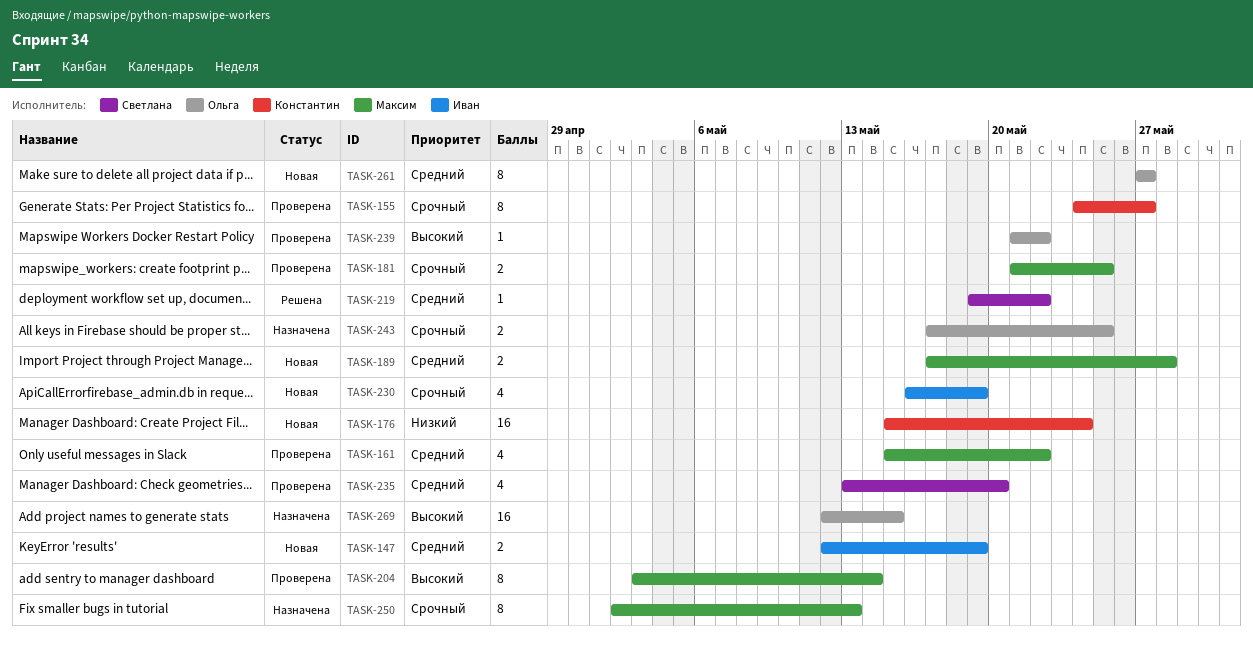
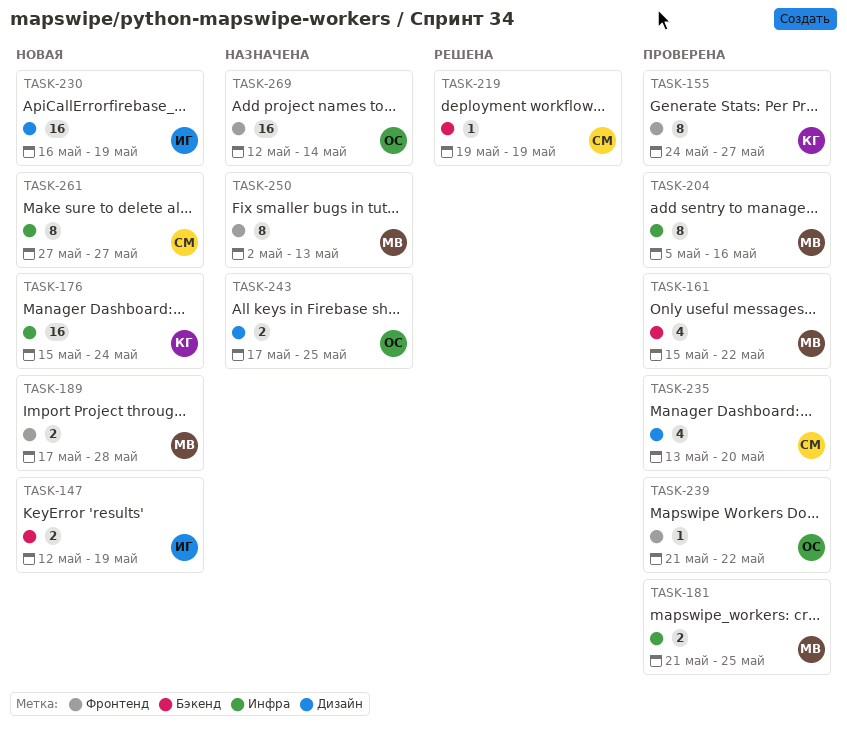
TASK-204, start: May 3 -> May 5
TASK-204, due: May 14 -> May 16
TASK-219, due: May 22 -> May 19
TASK-230, estimate: 4 -> 16
TASK-261, owner: Ольга -> Светлана
TASK-269, due: May 15 -> May 14

